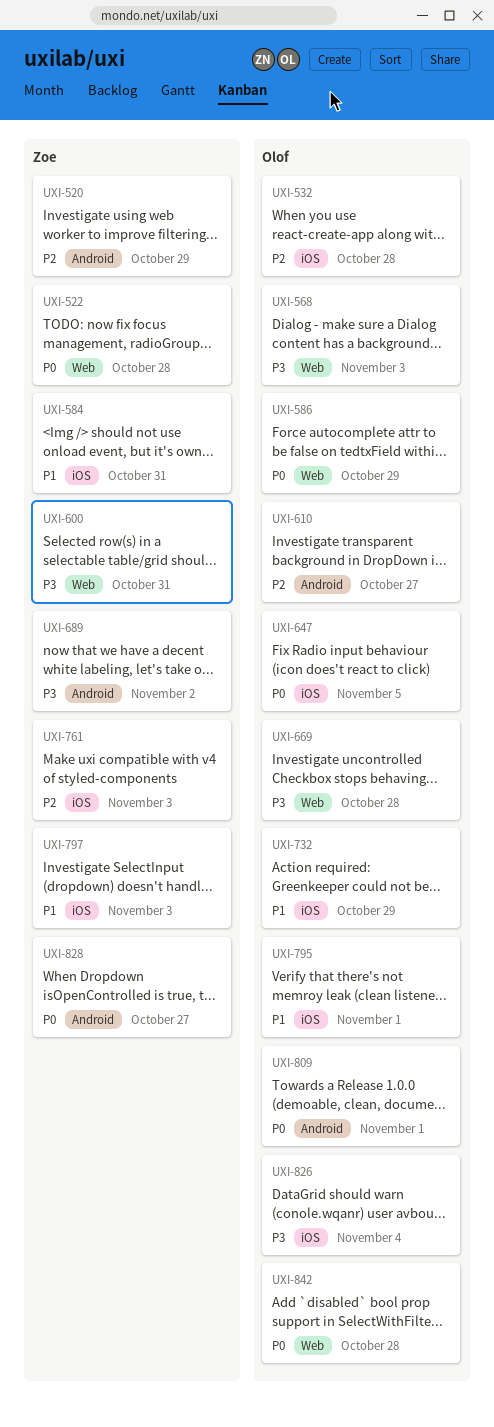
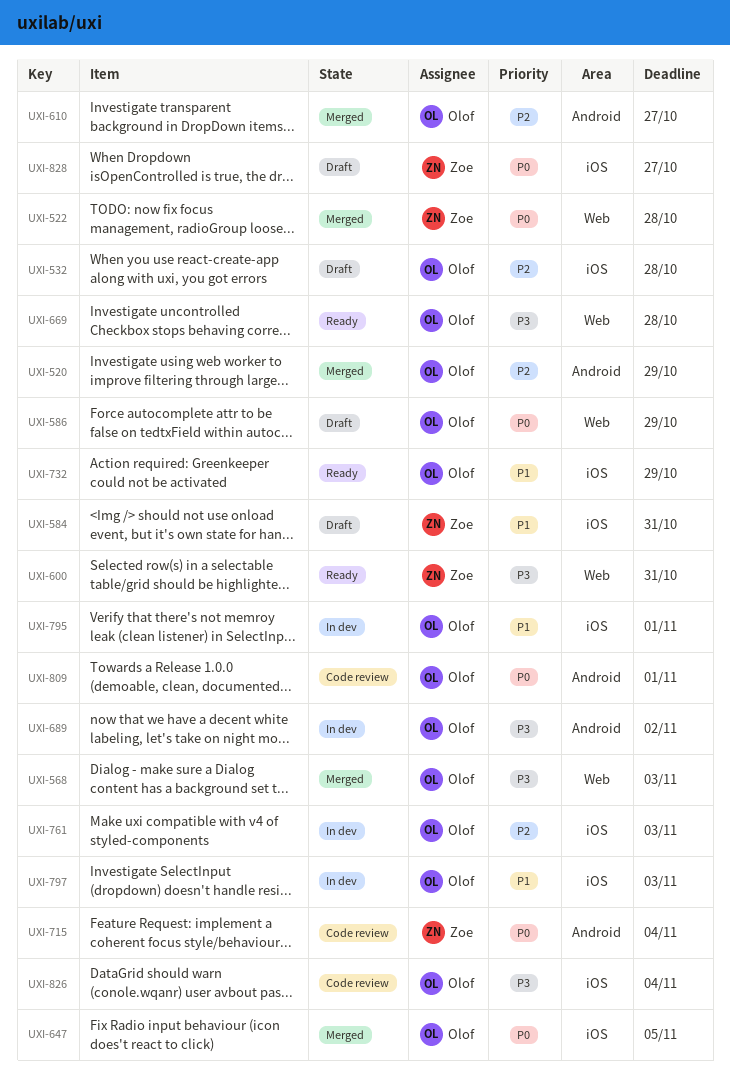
UXI-520, owner: Zoe -> Olof
UXI-689, owner: Zoe -> Olof
UXI-715: none -> present
UXI-761, owner: Zoe -> Olof
UXI-797, owner: Zoe -> Olof
UXI-828, label: Android -> iOS
UXI-842: present -> none

